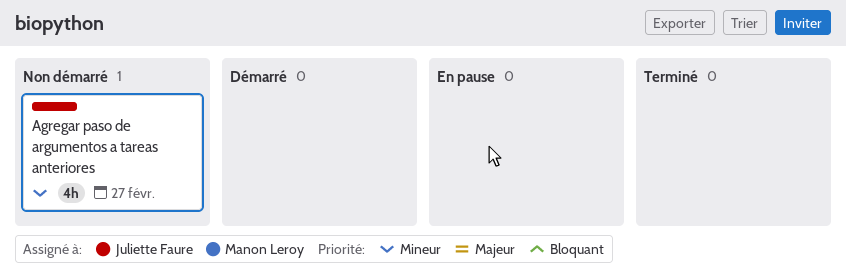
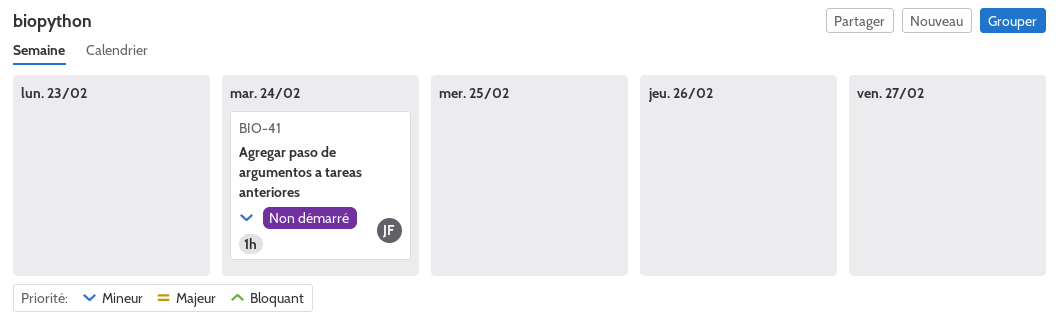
Agregar paso de argumentos a tareas anteriores, estimate: 4h -> 1h
Agregar paso de argumentos a tareas anteriores, due: Feb 27 -> Feb 24

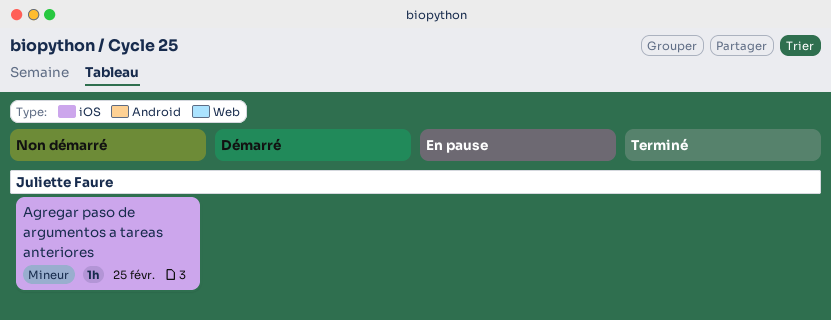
Agregar paso de argumentos a tareas anteriores, due: Feb 24 -> Feb 25

